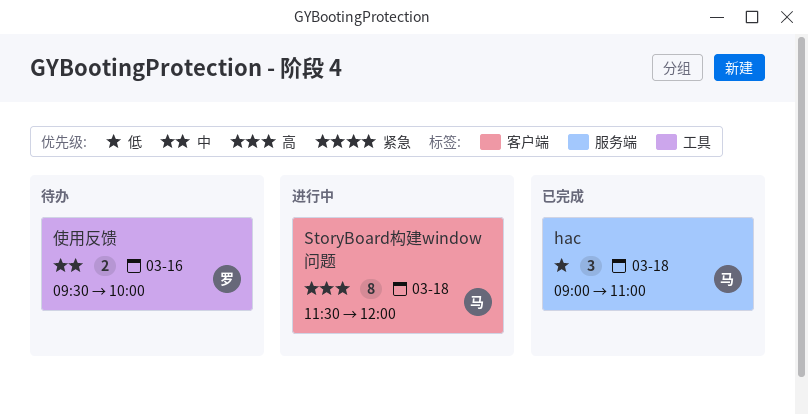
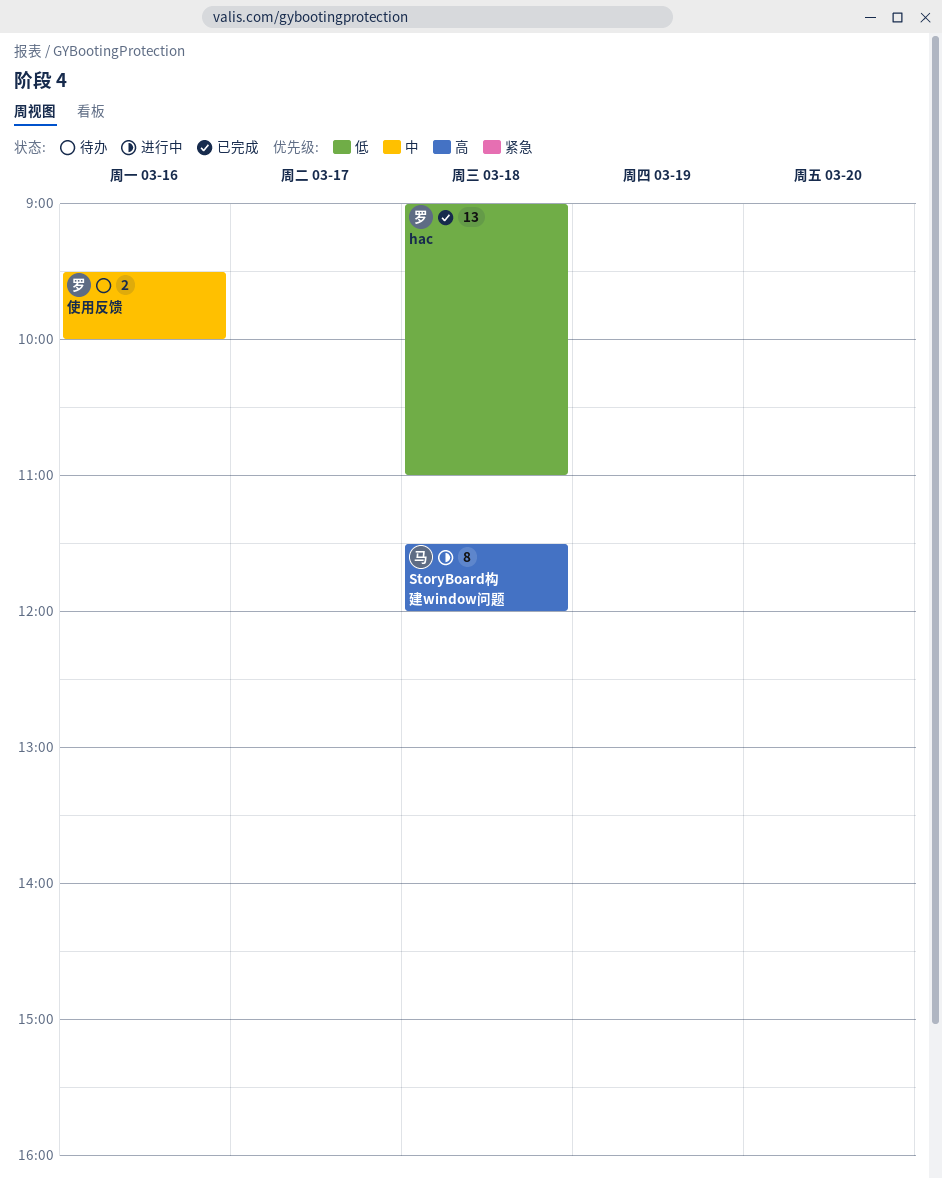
hac, owner: 马 -> 罗
hac, estimate: 3 -> 13

